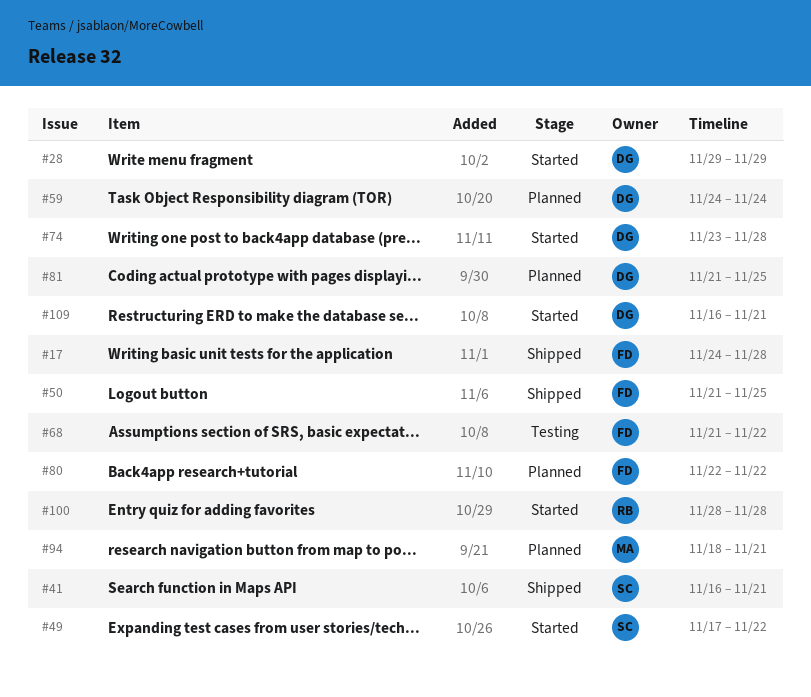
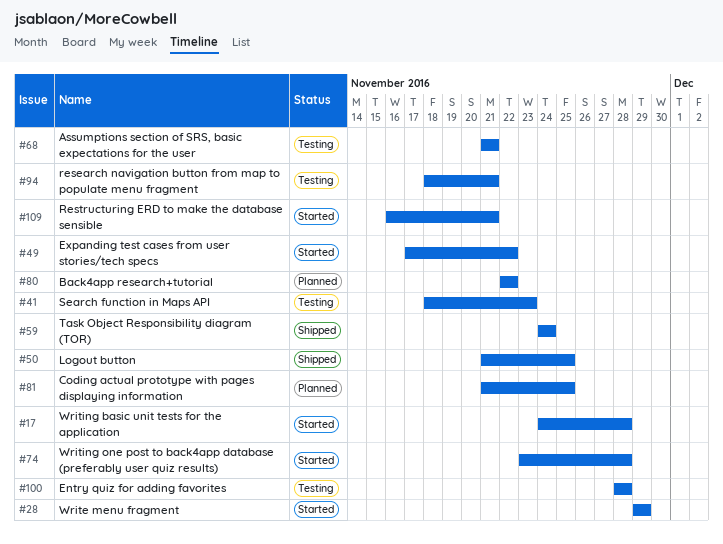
#17, status: Shipped -> Started
#41, status: Shipped -> Testing
#41, start: Nov 16 -> Nov 18
#41, due: Nov 21 -> Nov 23
#59, status: Planned -> Shipped
#68, due: Nov 22 -> Nov 21
#94, status: Planned -> Testing
#100, status: Started -> Testing

